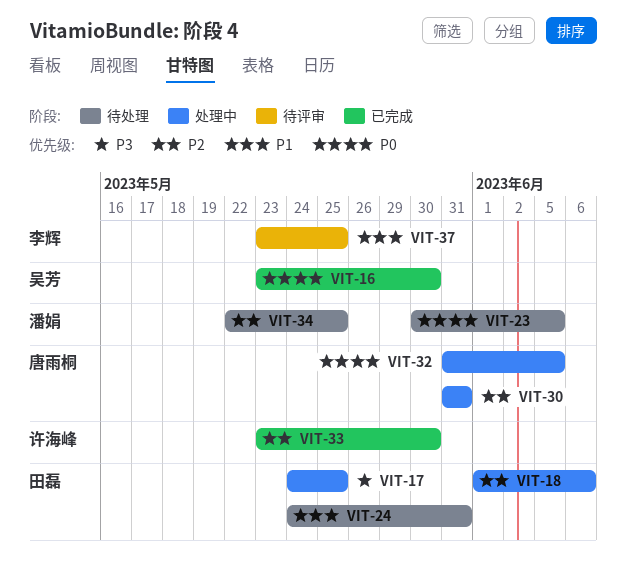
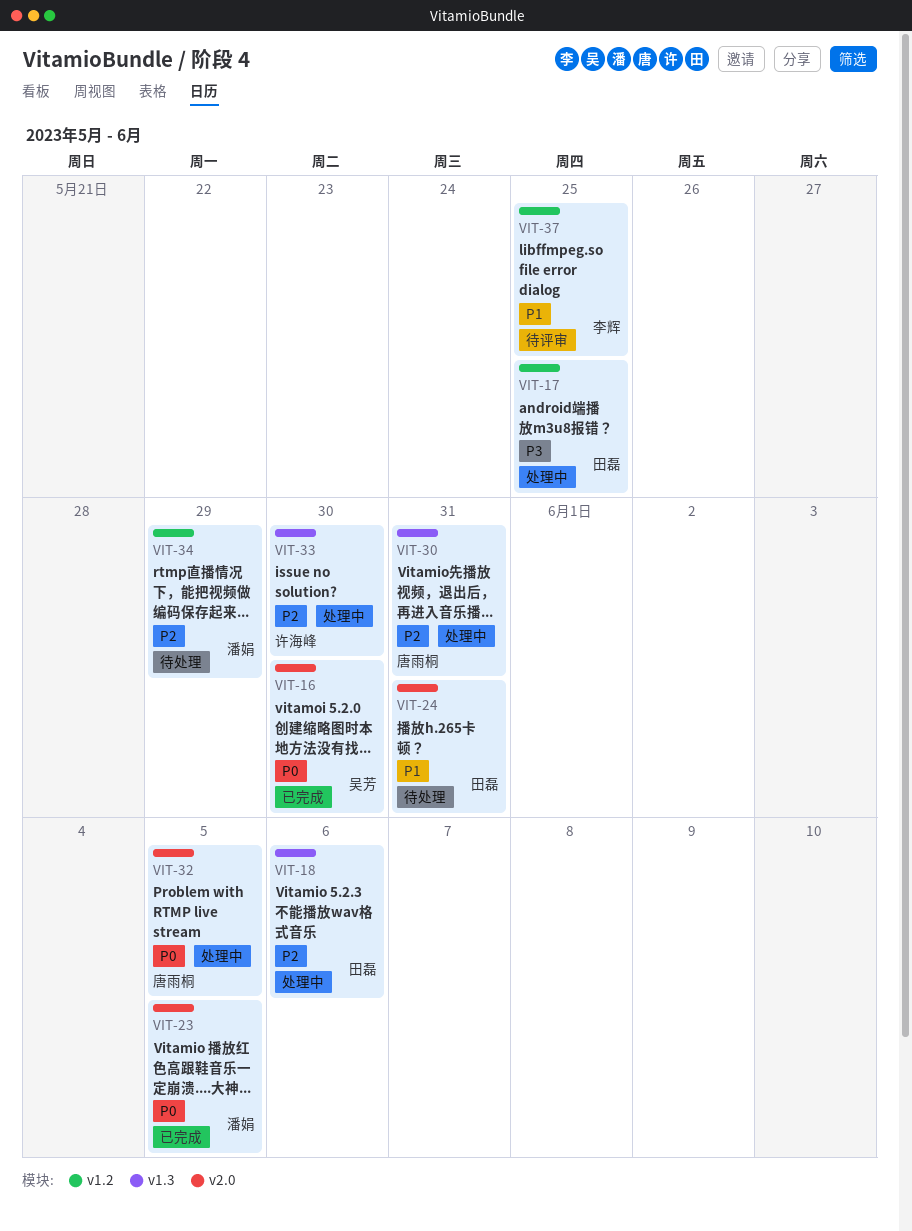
VIT-23, status: 待处理 -> 已完成
VIT-33, status: 已完成 -> 处理中
VIT-34, due: May 25 -> May 29

